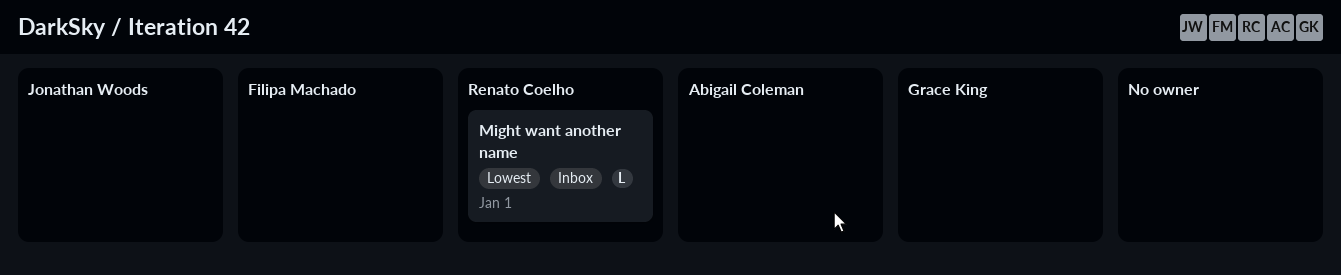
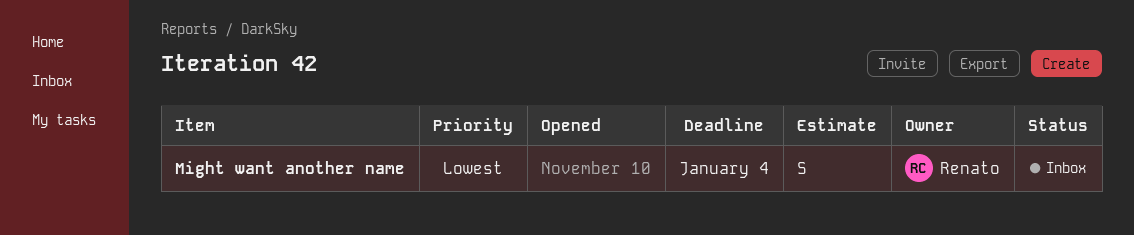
Might want another name, estimate: L -> S
Might want another name, due: Jan 1 -> Jan 4

